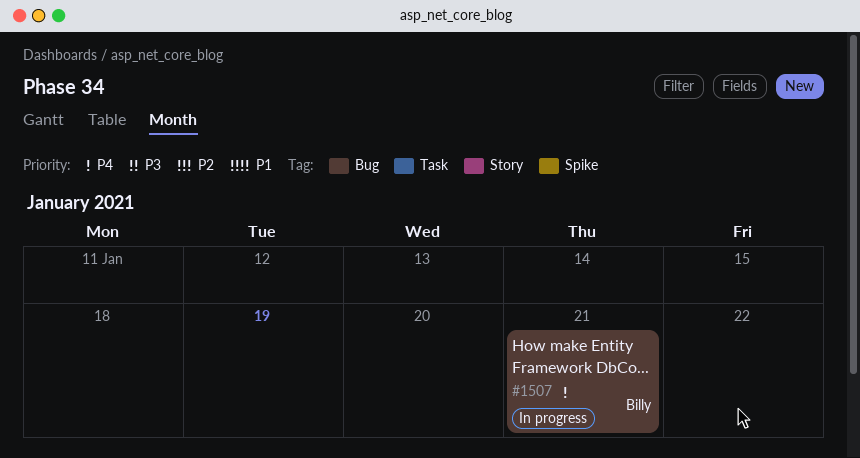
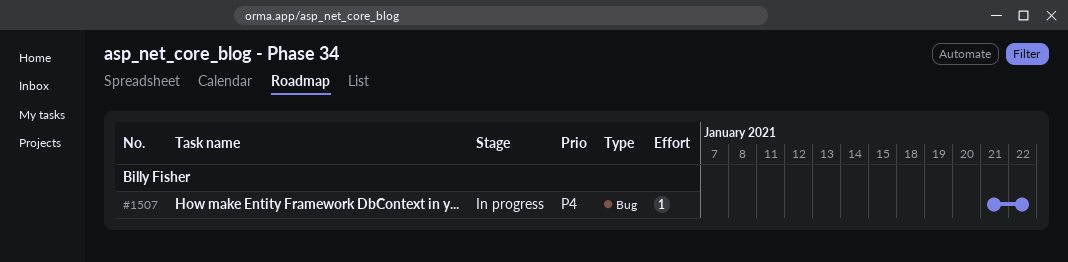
#1507, due: Jan 21 -> Jan 22

